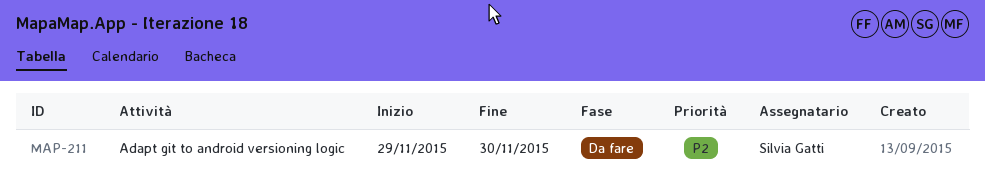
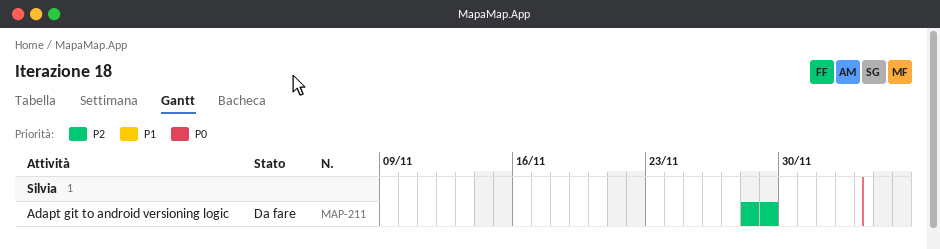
MAP-211, start: Nov 29 -> Nov 28
MAP-211, due: Nov 30 -> Nov 29

